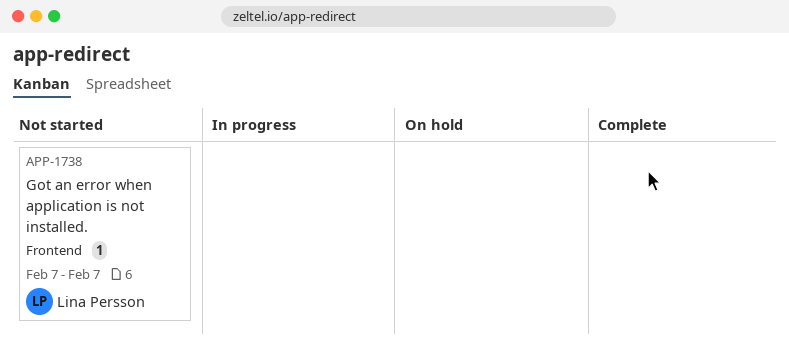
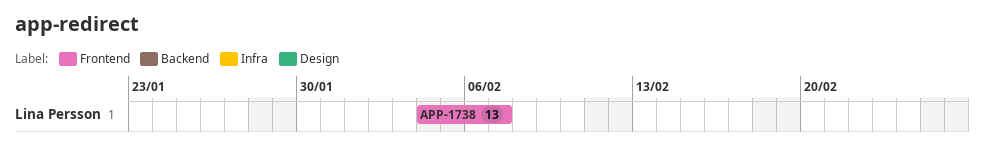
APP-1738, estimate: 1 -> 13
APP-1738, start: Feb 7 -> Feb 4

